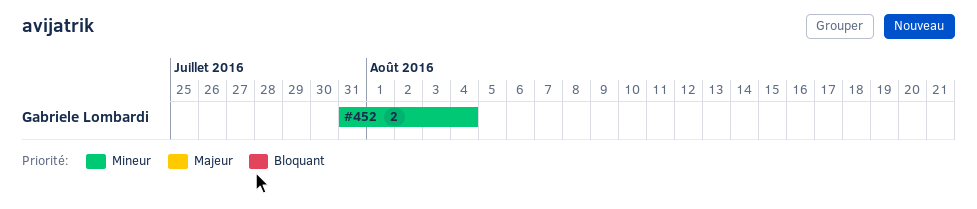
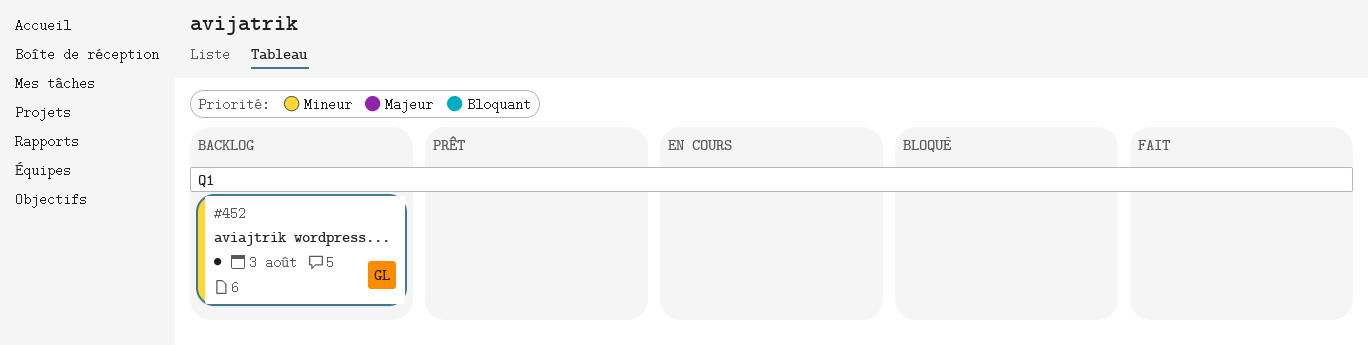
#452, estimate: 2 -> 1
#452, due: Aug 4 -> Aug 3

